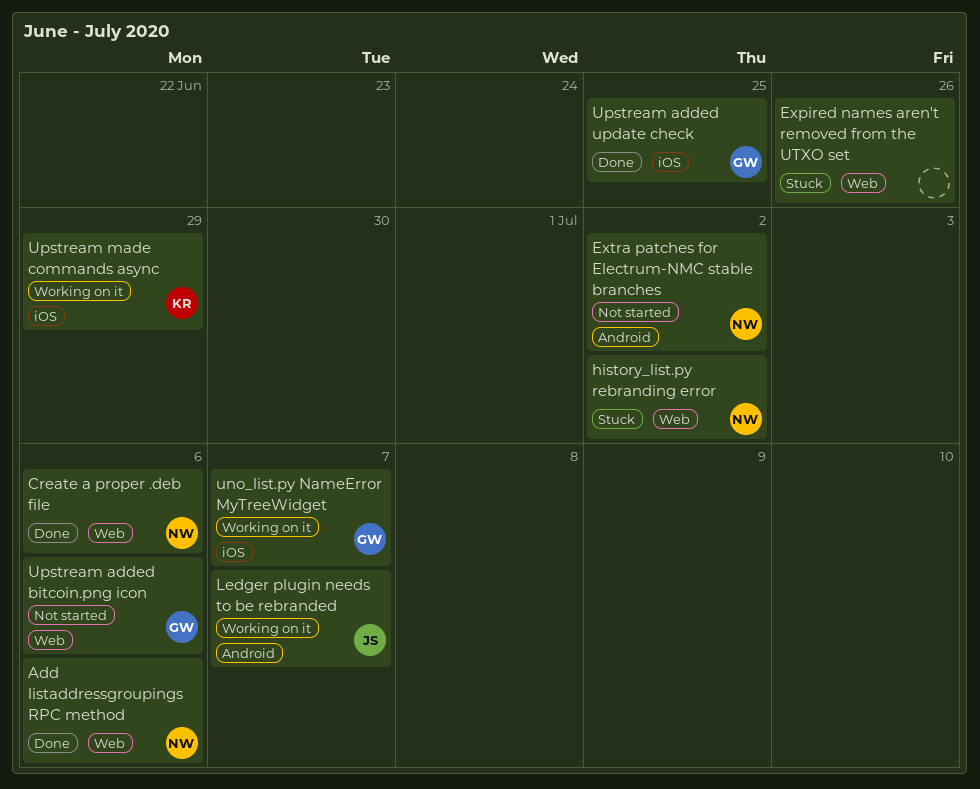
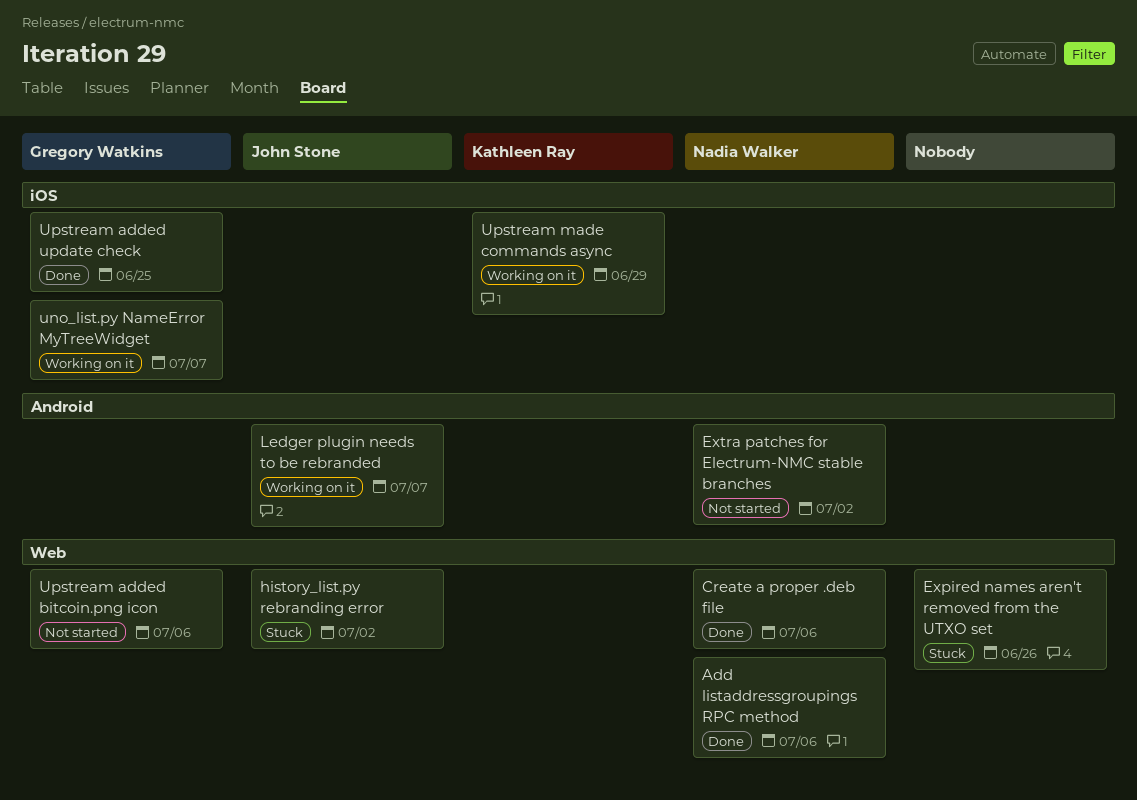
history_list.py rebranding error, owner: Nadia Walker -> John Stone

